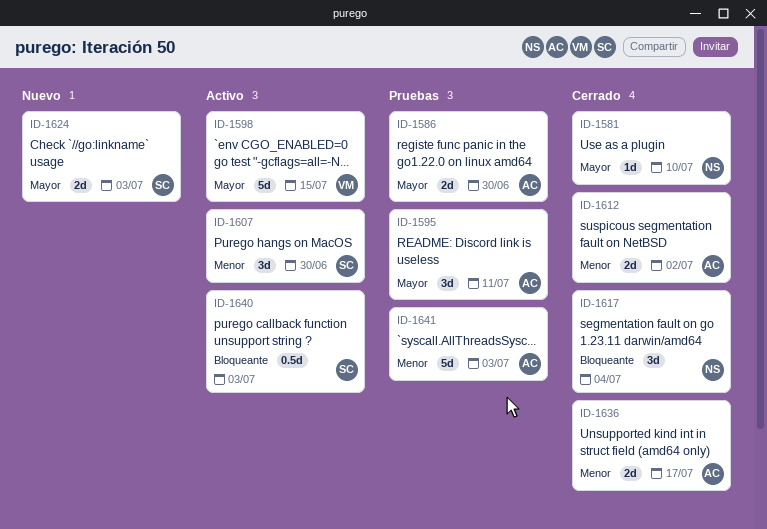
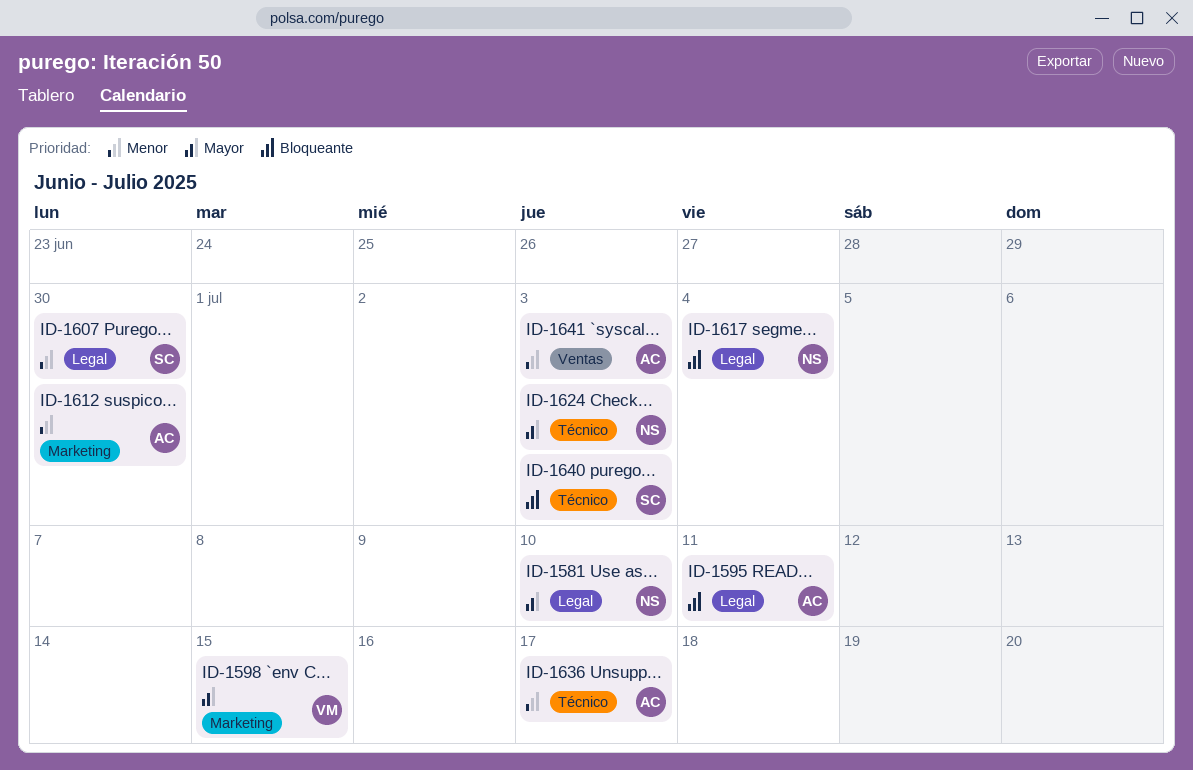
ID-1586: present -> none
ID-1595, priority: Mayor -> Bloqueante
ID-1612, due: Jul 2 -> Jun 30
ID-1624, owner: SC -> NS

